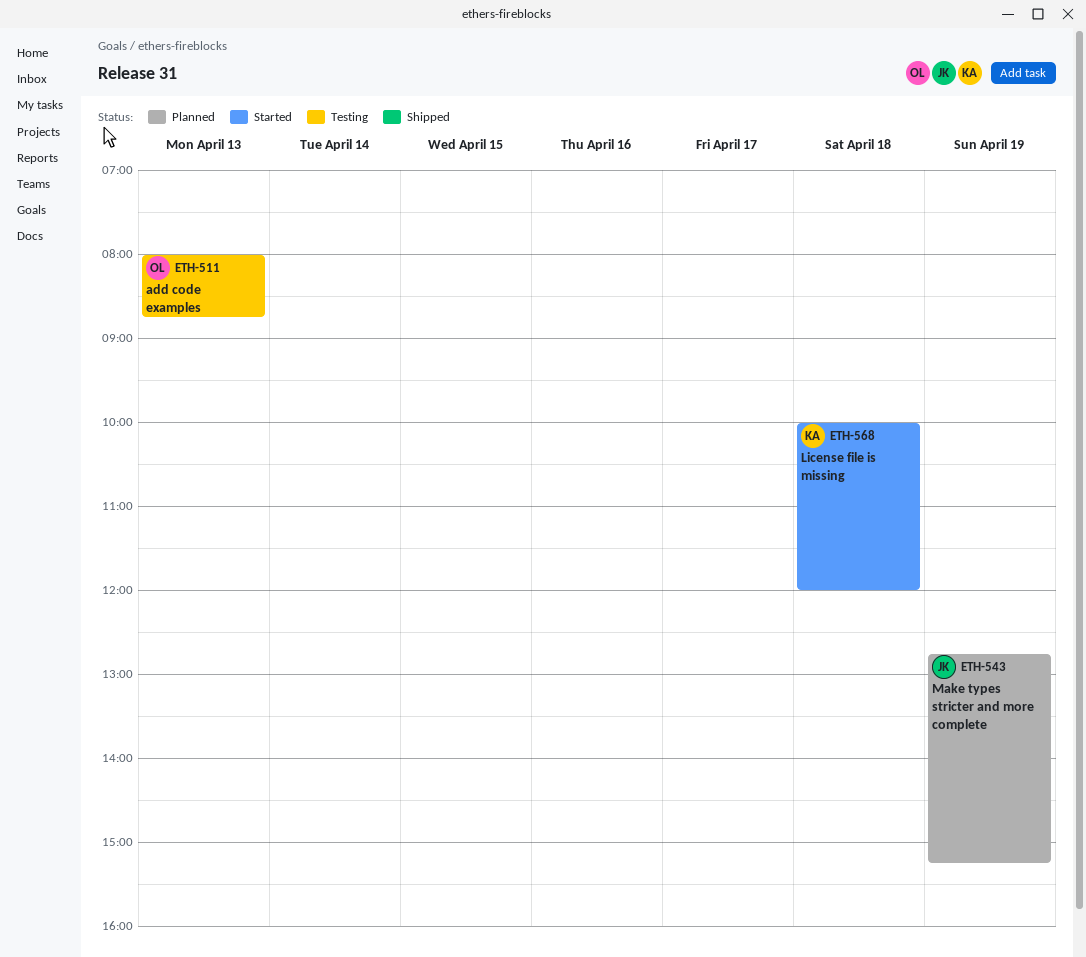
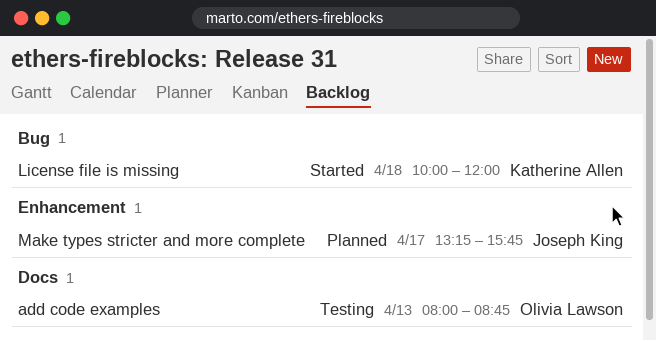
Make types stricter and more complete, day: Apr 19 -> Apr 17
Make types stricter and more complete, begins: 12:45 -> 13:15
Make types stricter and more complete, ends: 15:15 -> 15:45

